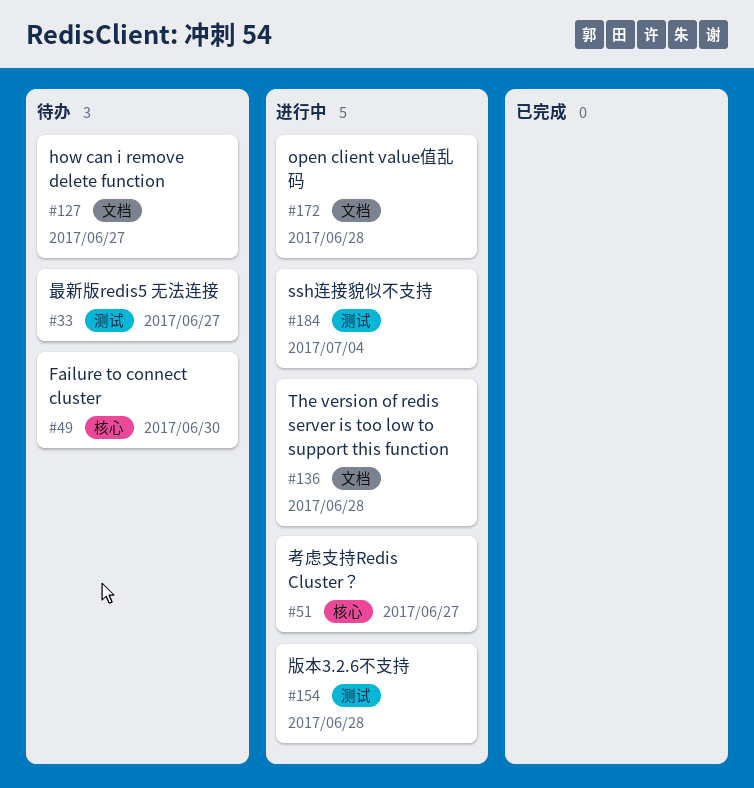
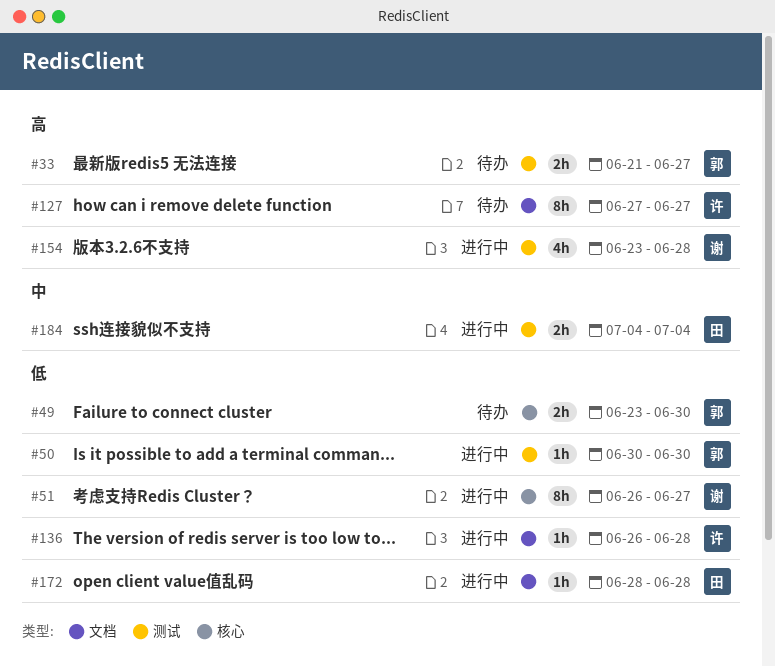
#50: none -> present

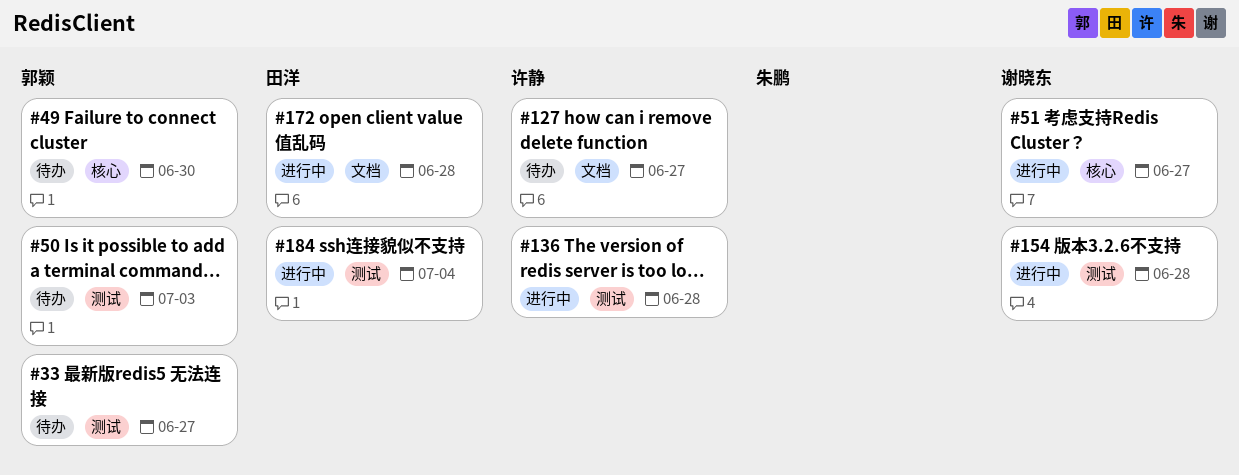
#50, status: 进行中 -> 待办
#50, due: Jun 30 -> Jul 3
#136, label: 文档 -> 测试

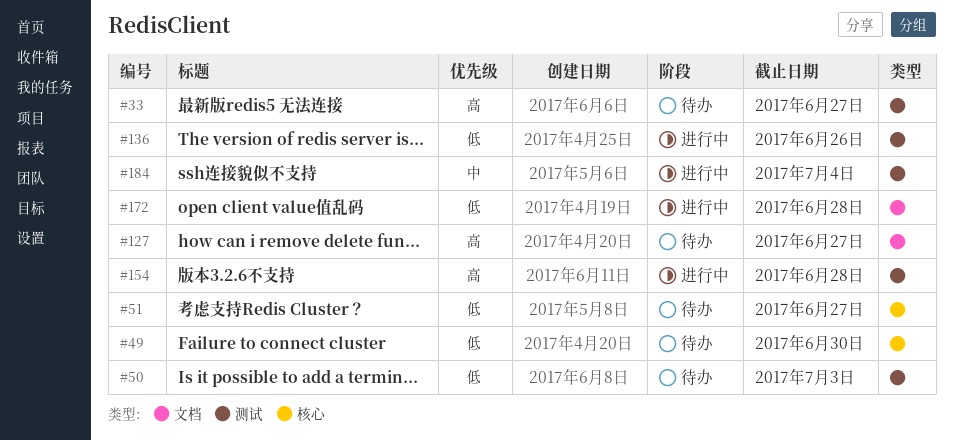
#51, status: 进行中 -> 待办
#136, due: Jun 28 -> Jun 26

